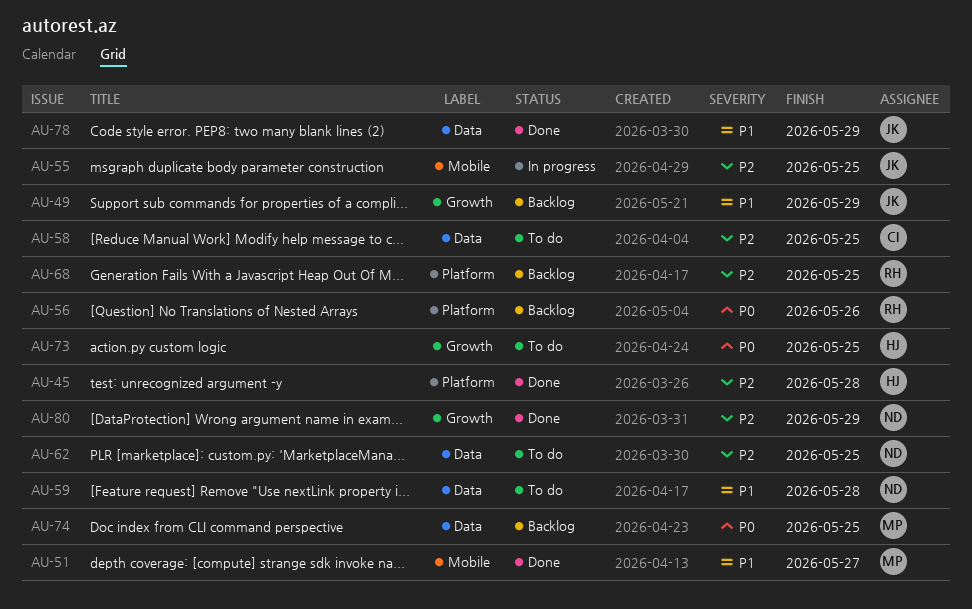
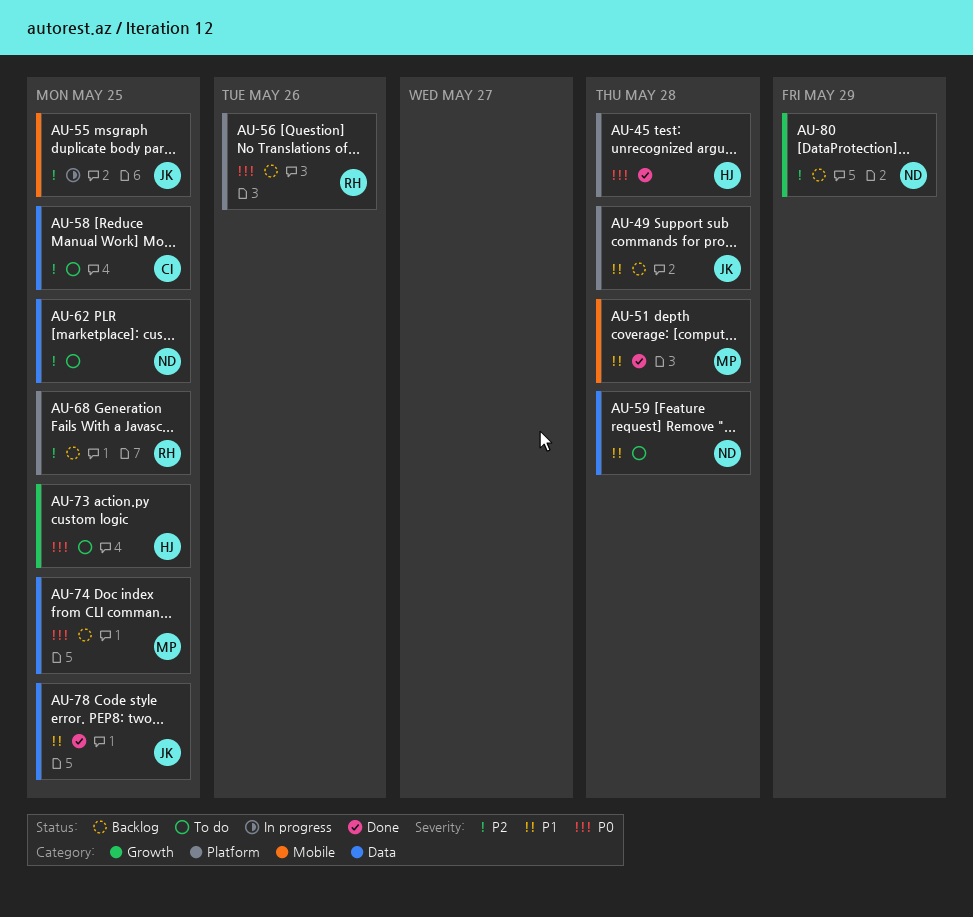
AU-45, priority: P2 -> P0
AU-49, label: Growth -> Platform
AU-49, due: May 29 -> May 28
AU-51, due: May 27 -> May 28
AU-78, due: May 29 -> May 25
AU-80, status: Done -> Backlog

